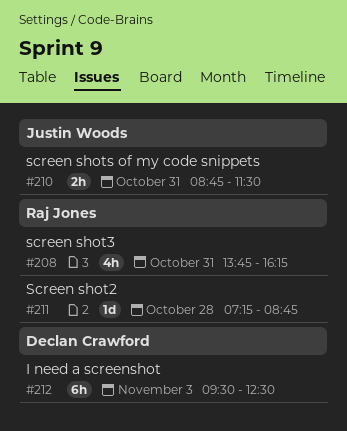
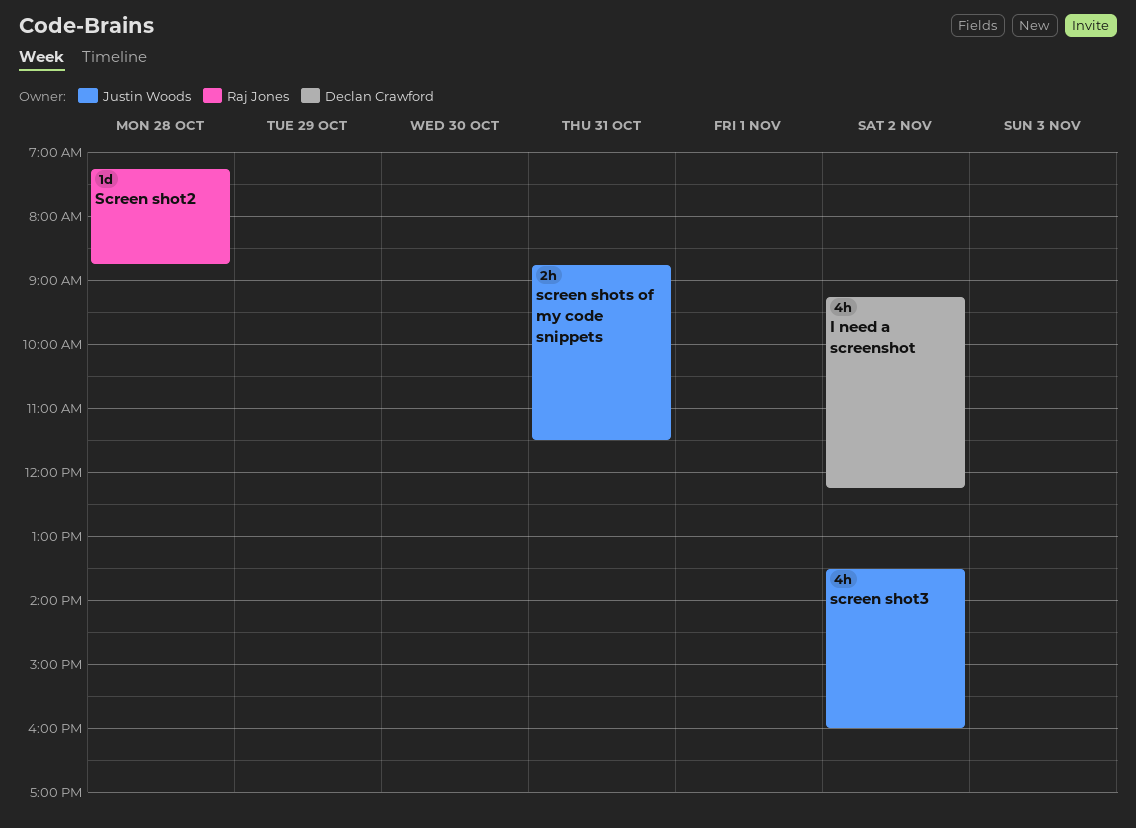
I need a screenshot, estimate: 6h -> 4h
I need a screenshot, day: Nov 3 -> Nov 2
I need a screenshot, begins: 09:30 -> 09:15
I need a screenshot, ends: 12:30 -> 12:15
screen shot3, owner: Raj Jones -> Justin Woods
screen shot3, day: Oct 31 -> Nov 2
screen shot3, begins: 13:45 -> 13:30
screen shot3, ends: 16:15 -> 16:00

